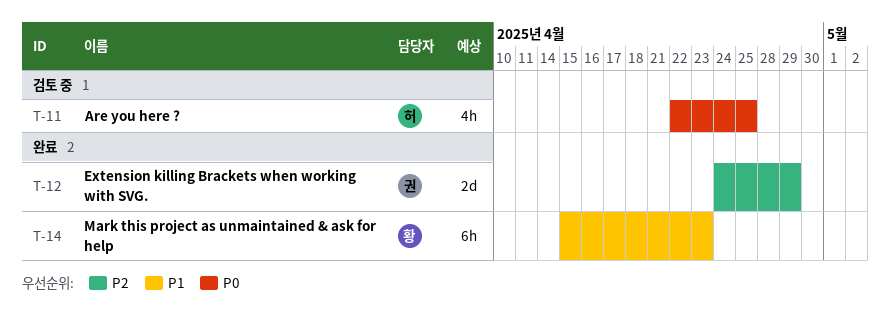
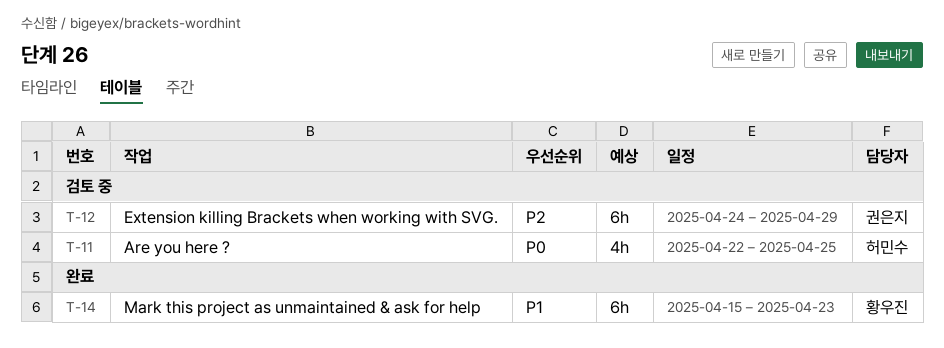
T-12, status: 완료 -> 검토 중
T-12, estimate: 2d -> 6h

